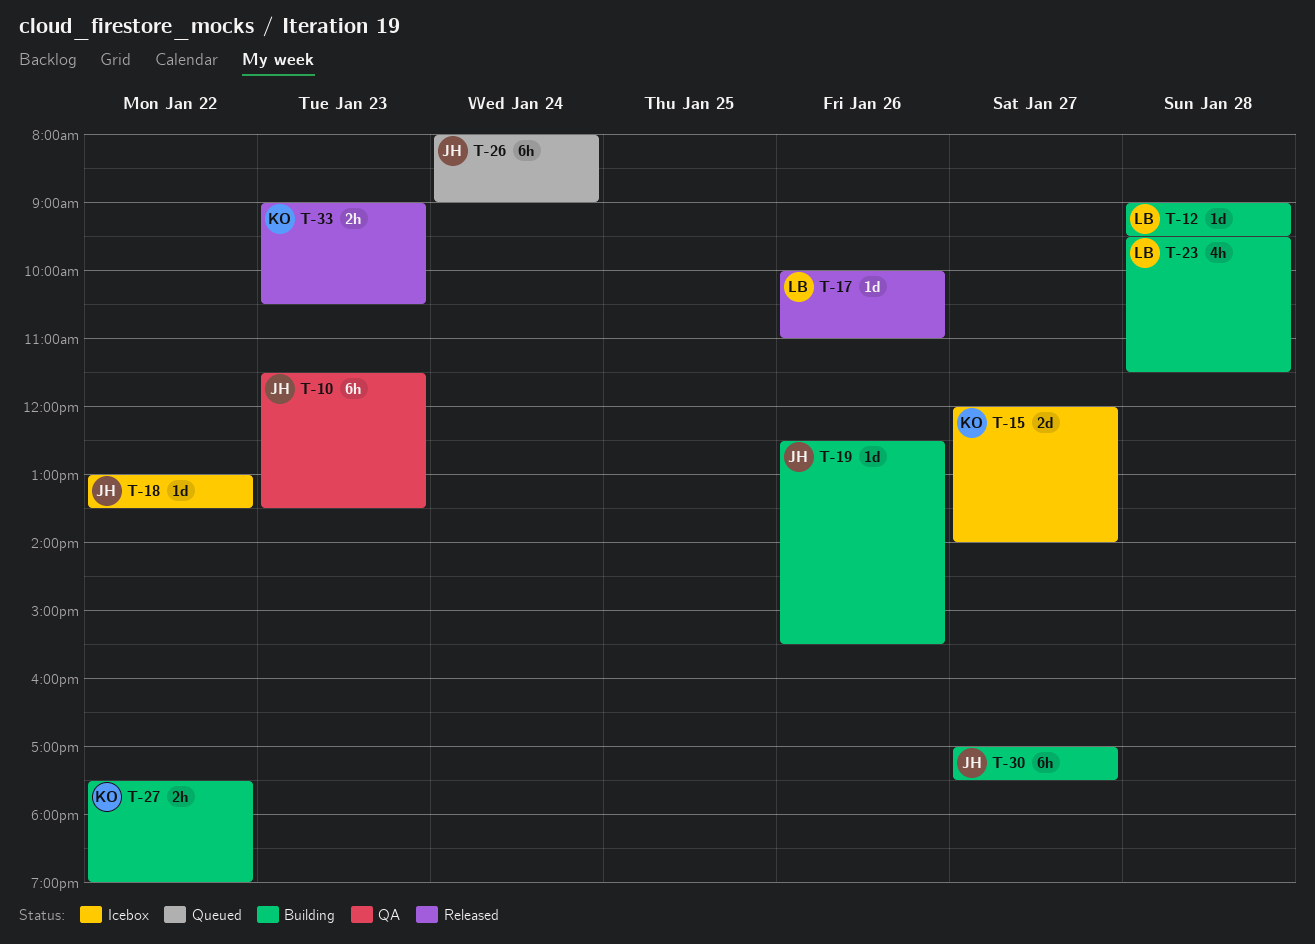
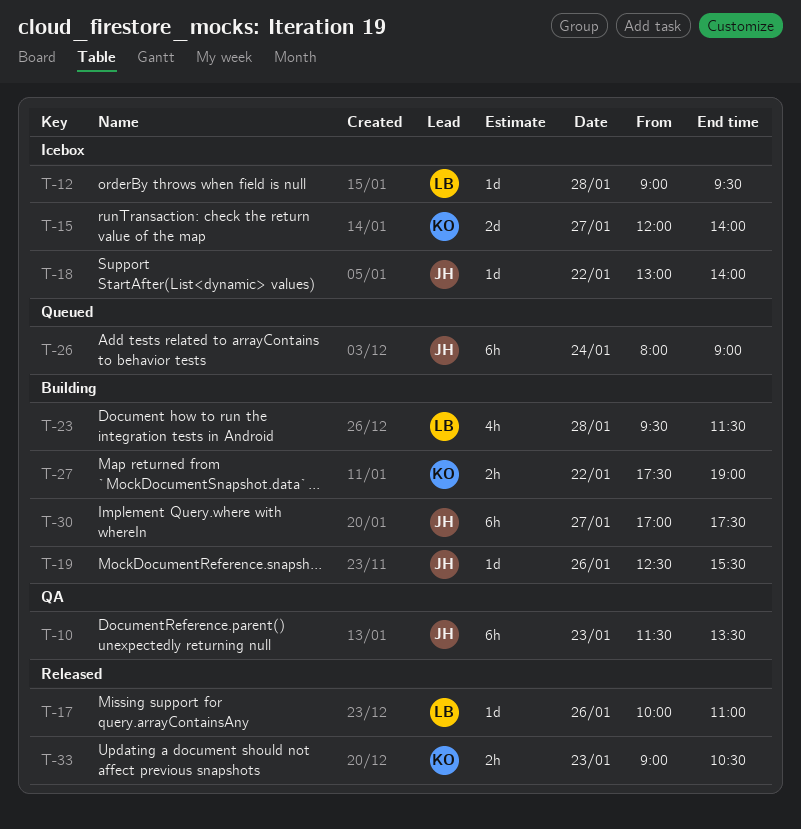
T-12, status: Building -> Icebox
T-18, ends: 13:30 -> 14:00

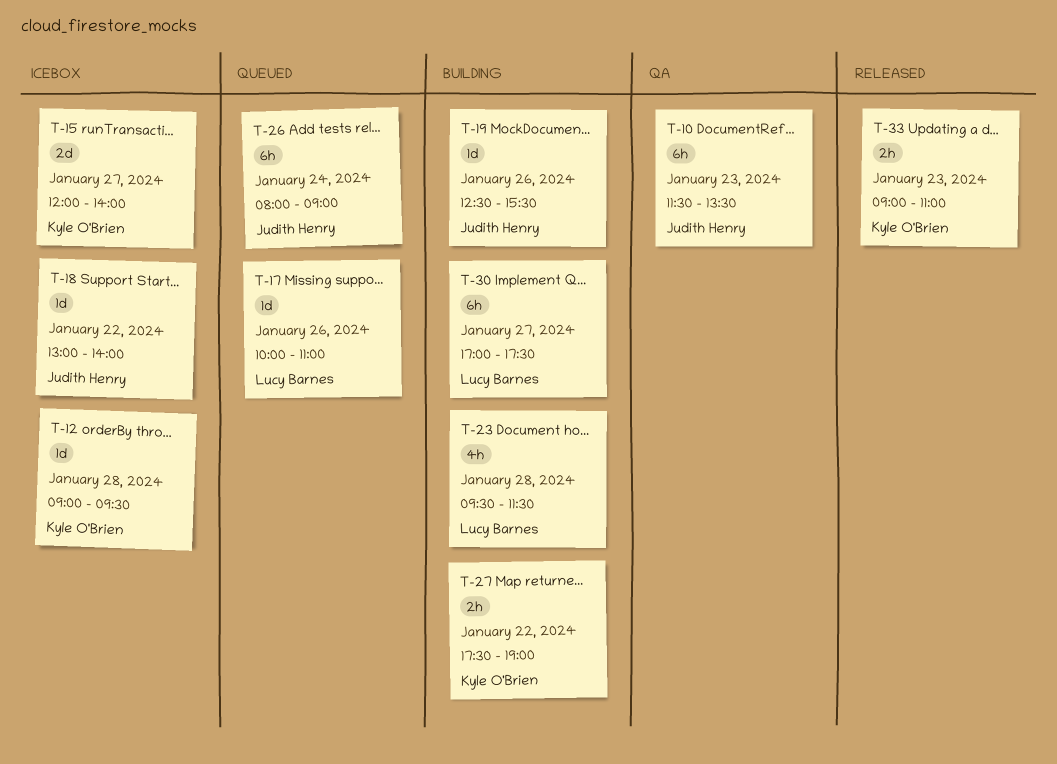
T-12, owner: Lucy Barnes -> Kyle O'Brien
T-17, status: Released -> Queued
T-30, owner: Judith Henry -> Lucy Barnes
T-33, ends: 10:30 -> 11:00

